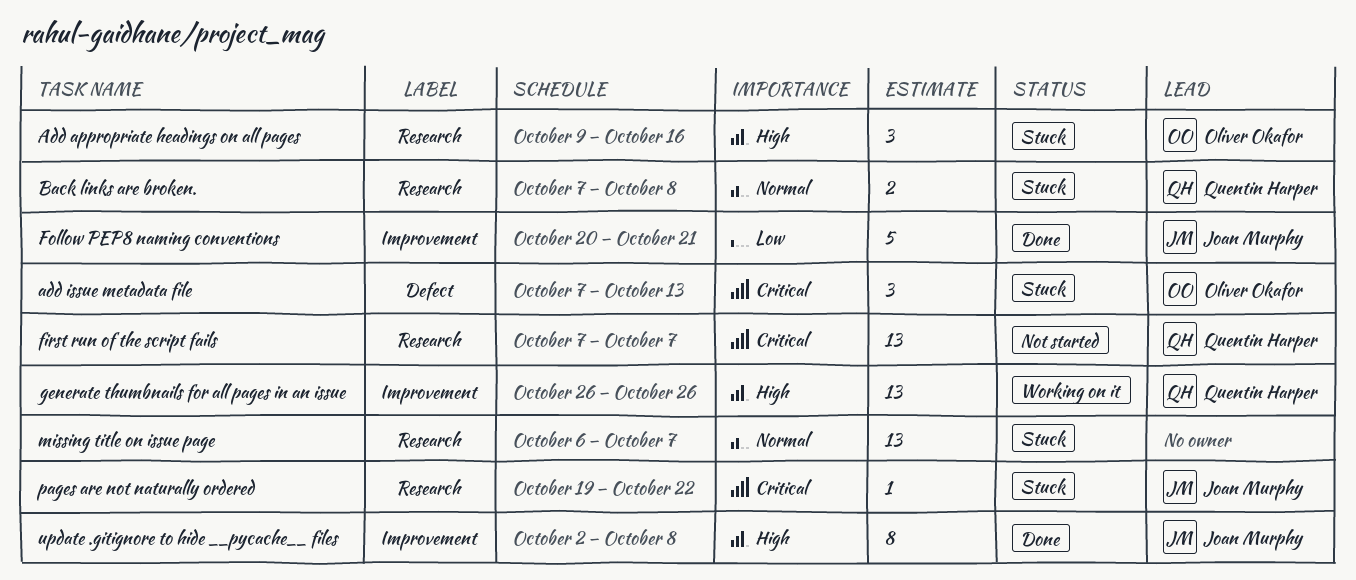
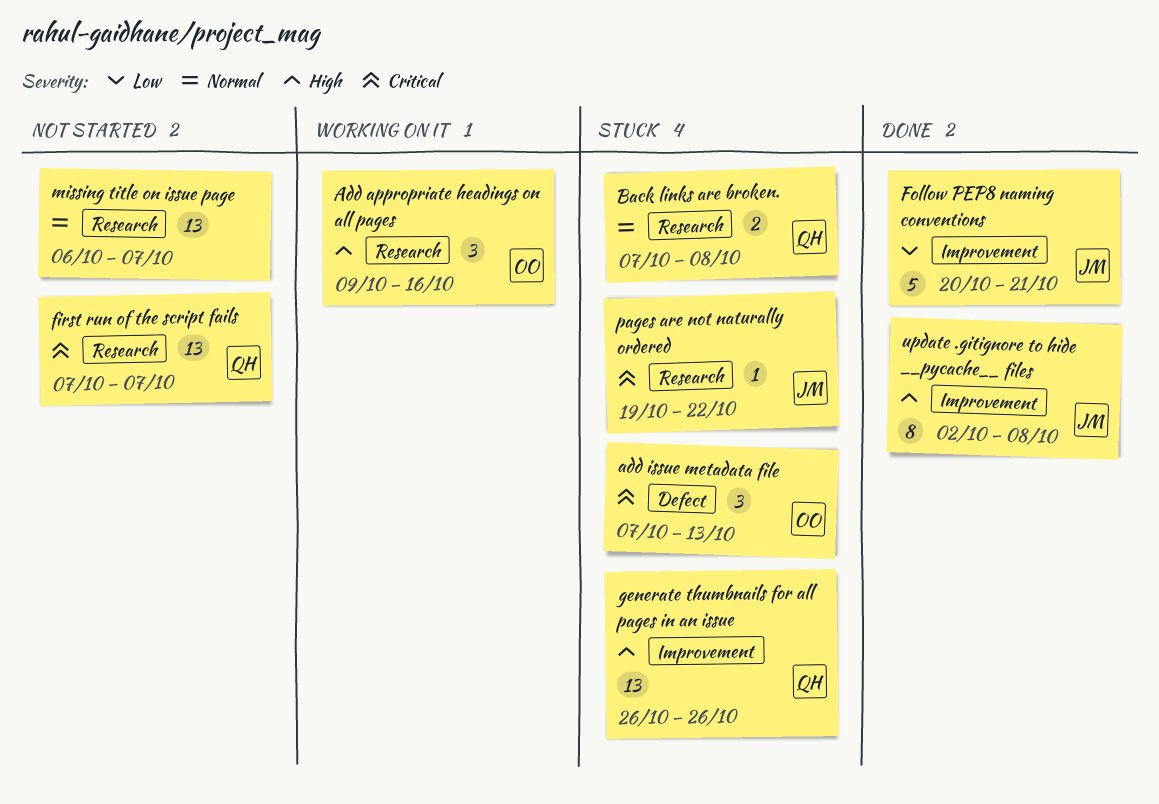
Add appropriate headings on all pages, status: Stuck -> Working on it
generate thumbnails for all pages in an issue, status: Working on it -> Stuck
missing title on issue page, status: Stuck -> Not started

